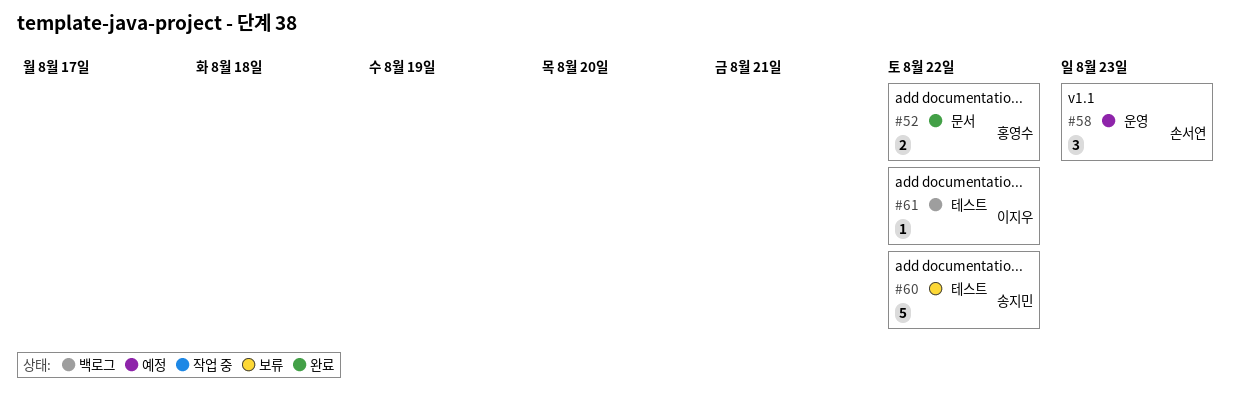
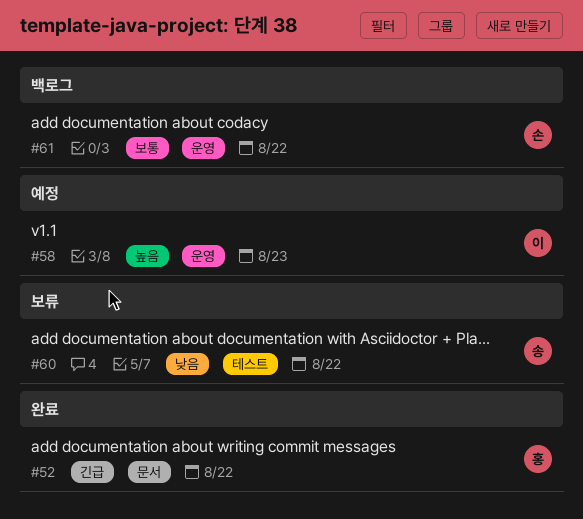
#58, owner: 손서연 -> 이지우
#61, owner: 이지우 -> 손서연
#61, label: 테스트 -> 운영

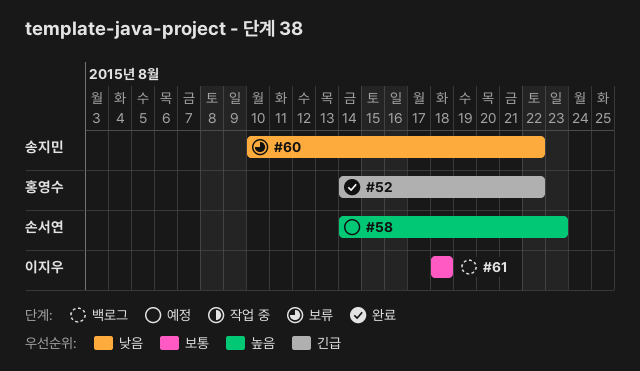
#58, owner: 이지우 -> 손서연
#61, owner: 손서연 -> 이지우
#61, due: Aug 22 -> Aug 18

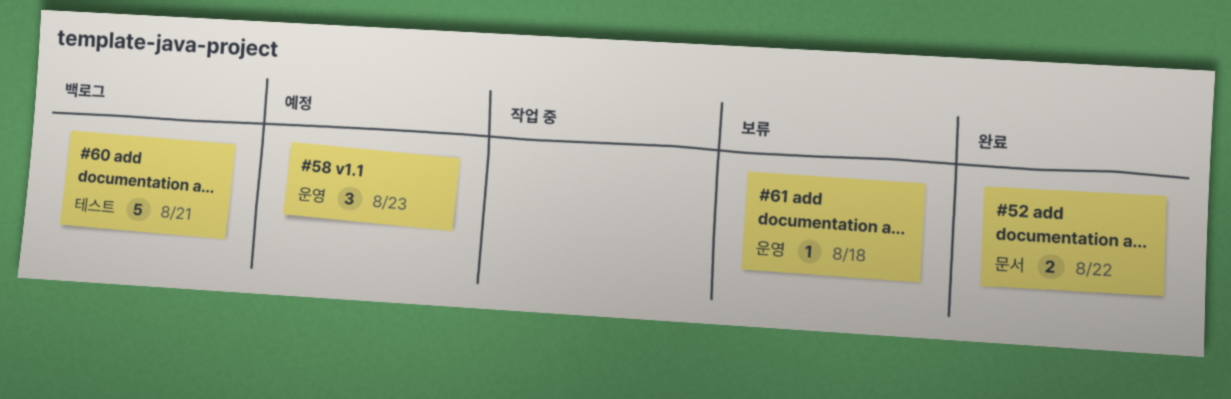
#60, status: 보류 -> 백로그
#60, due: Aug 22 -> Aug 21
#61, status: 백로그 -> 보류

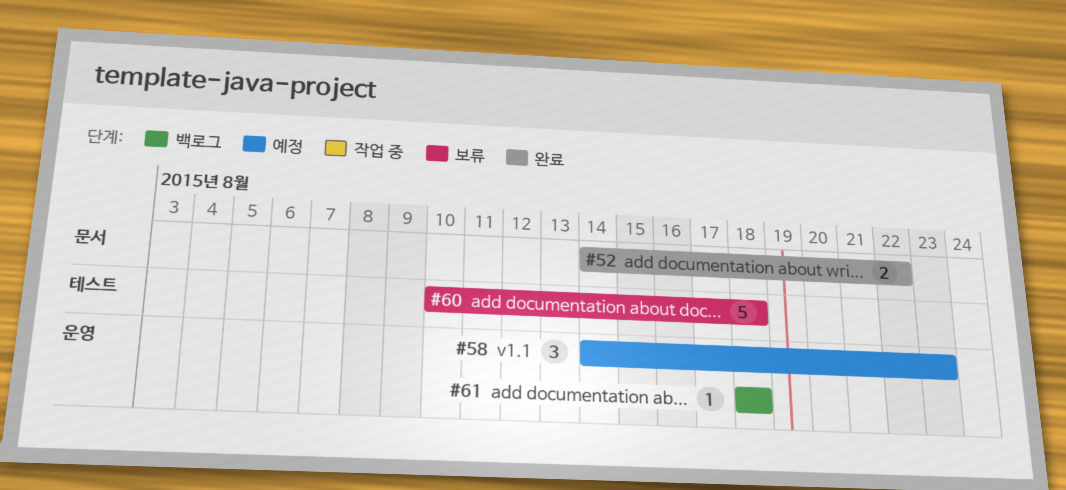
#60, status: 백로그 -> 보류
#60, due: Aug 21 -> Aug 18
#61, status: 보류 -> 백로그

